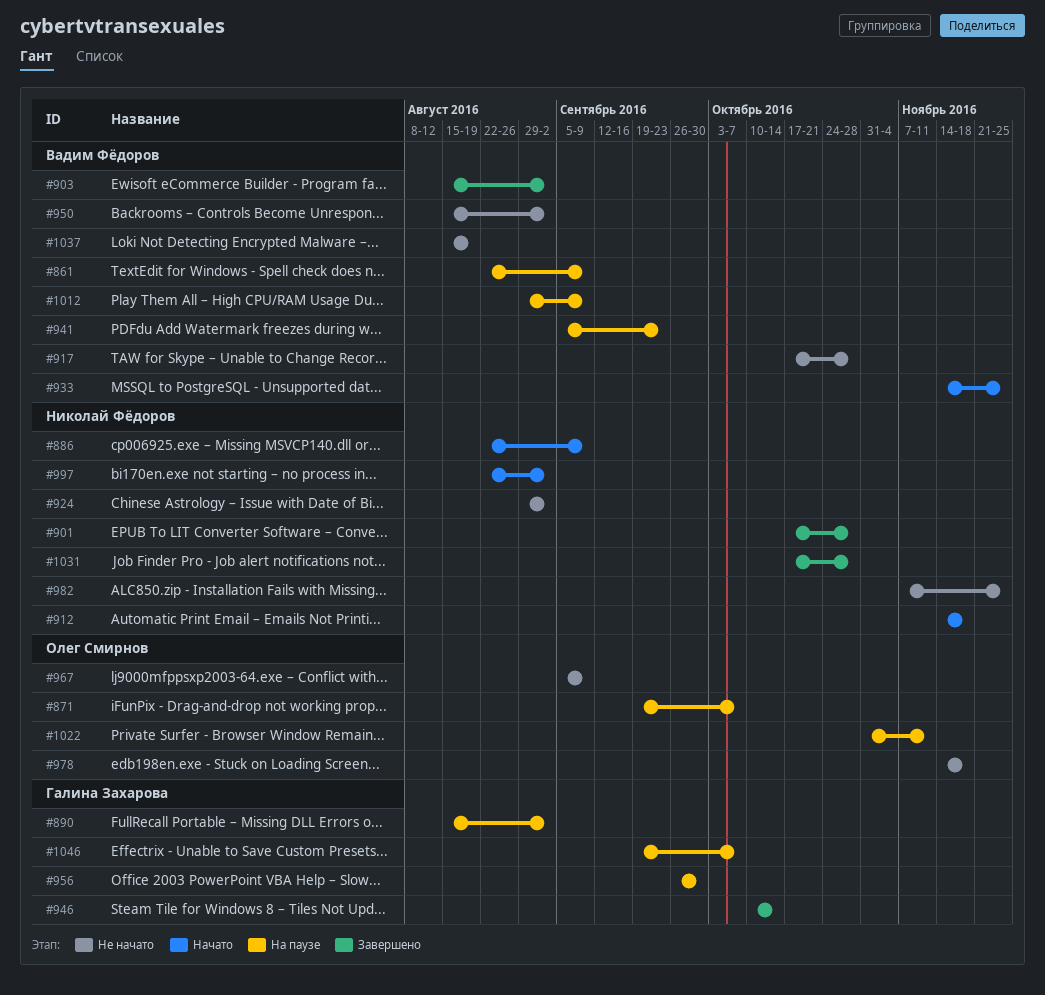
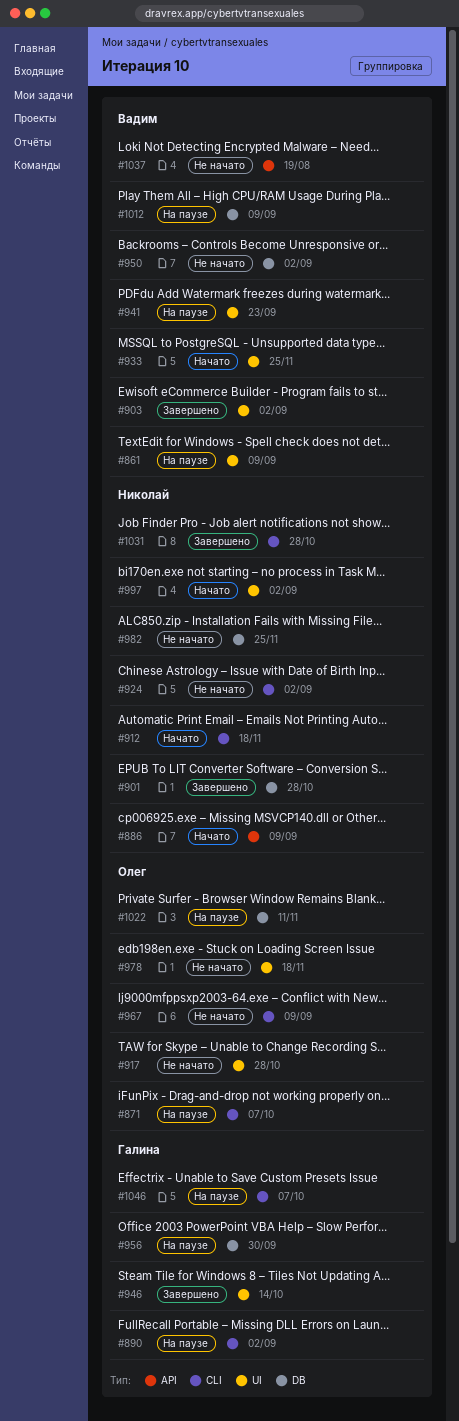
#917, owner: Вадим Фёдоров -> Олег Смирнов

